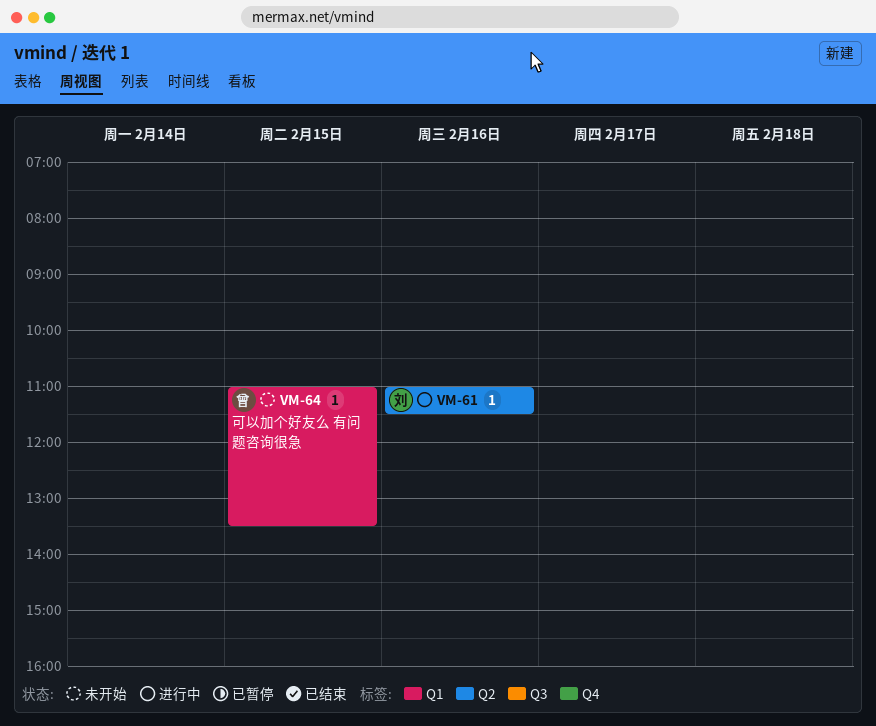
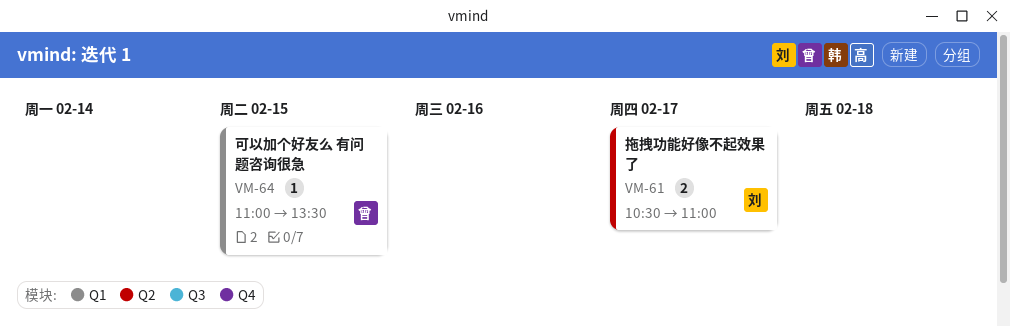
VM-61, estimate: 1 -> 2
VM-61, day: Feb 16 -> Feb 17
VM-61, begins: 11:00 -> 10:30
VM-61, ends: 11:30 -> 11:00

